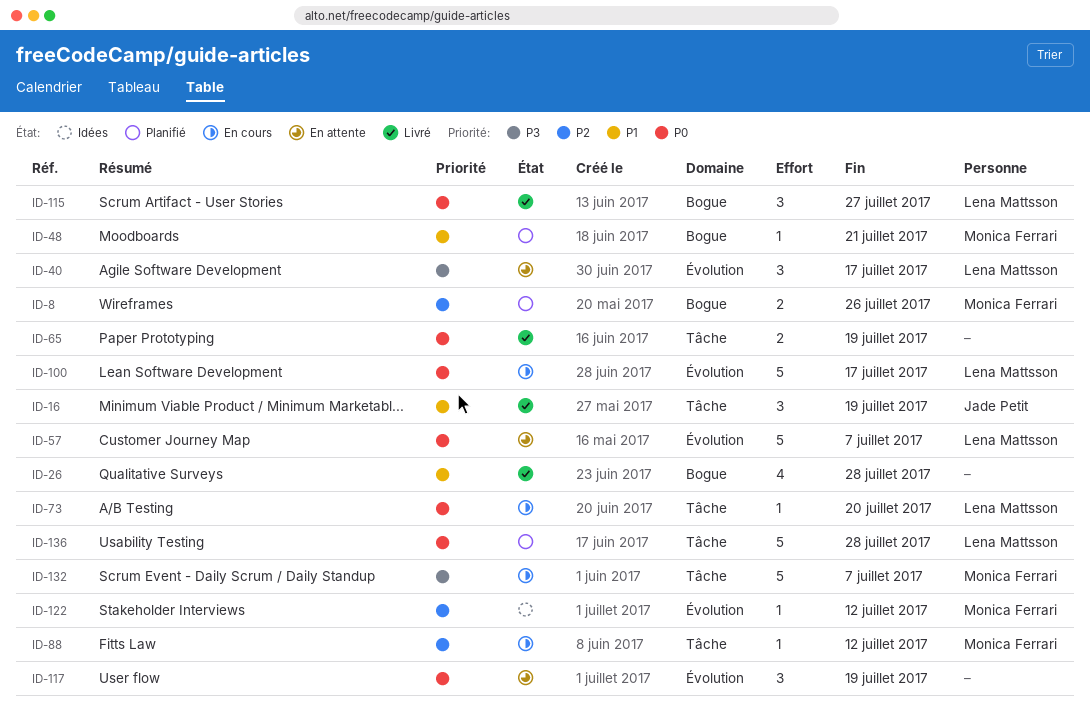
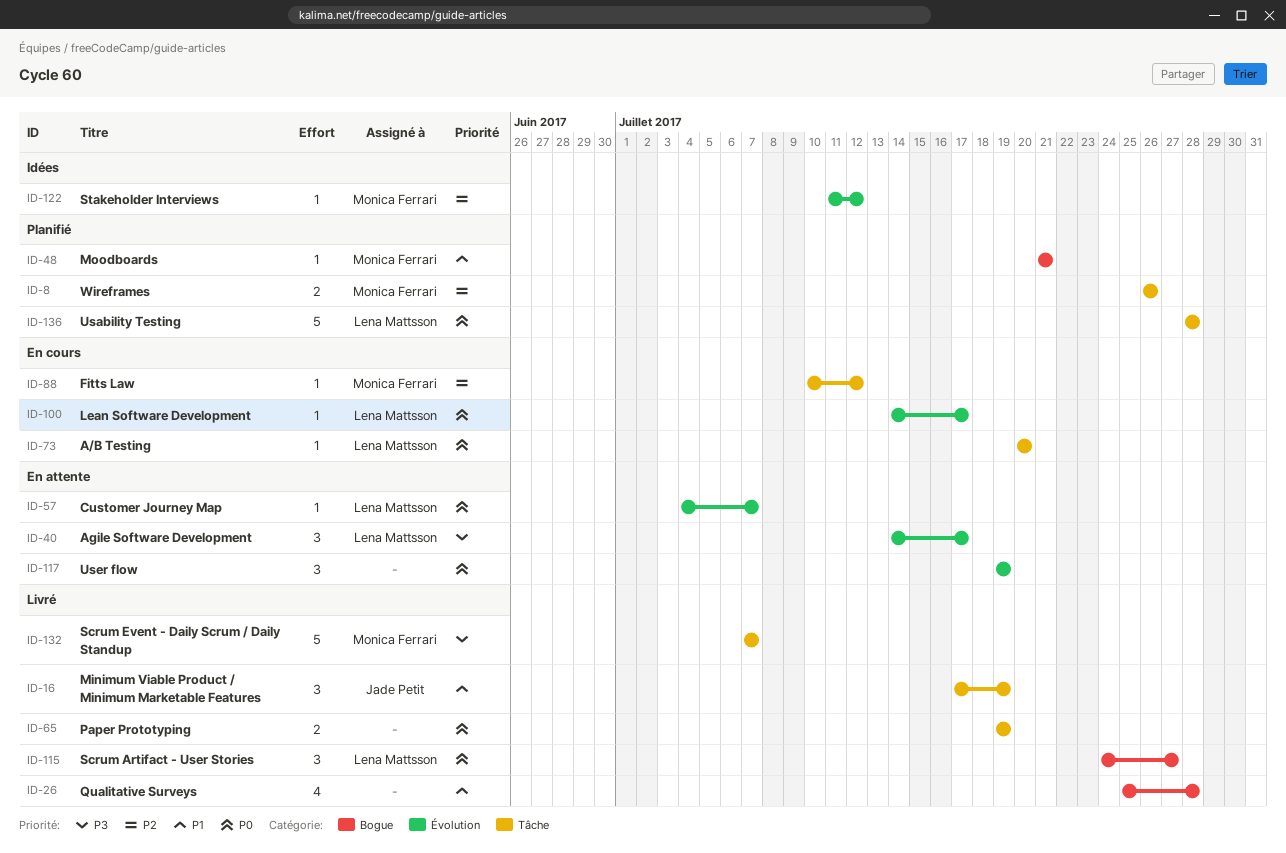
ID-8, label: Bogue -> Tâche
ID-57, estimate: 5 -> 1
ID-100, estimate: 5 -> 1
ID-132, status: En cours -> Livré

